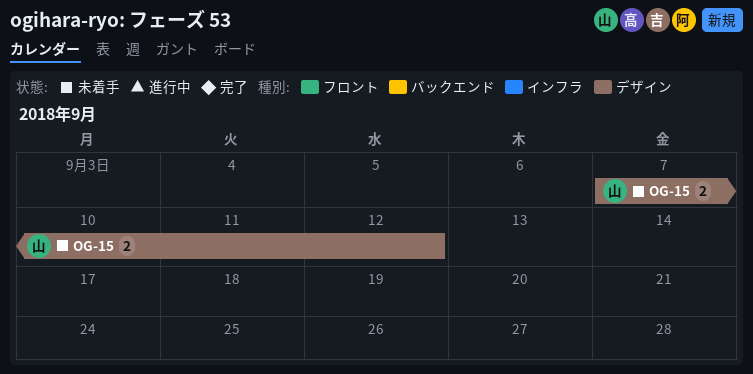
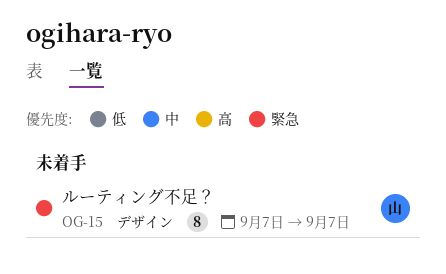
OG-15, estimate: 2 -> 8
OG-15, due: Sep 12 -> Sep 7

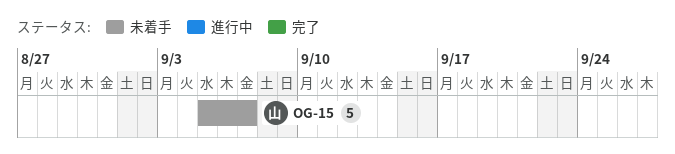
OG-15, estimate: 8 -> 5
OG-15, start: Sep 7 -> Sep 5

